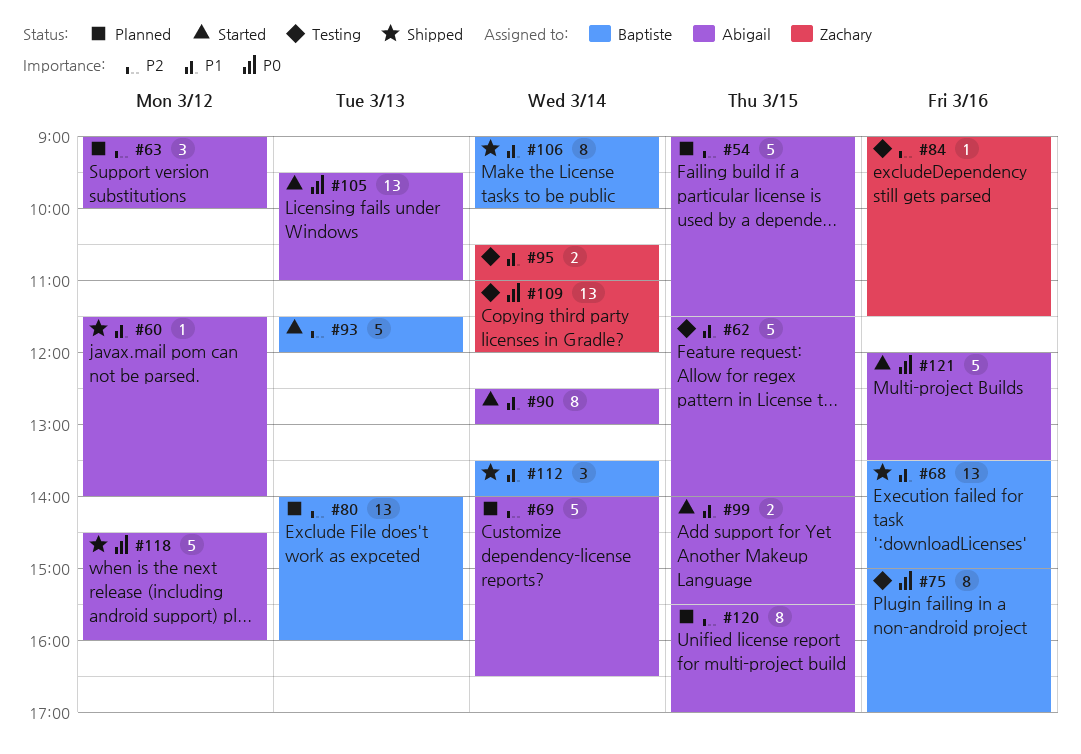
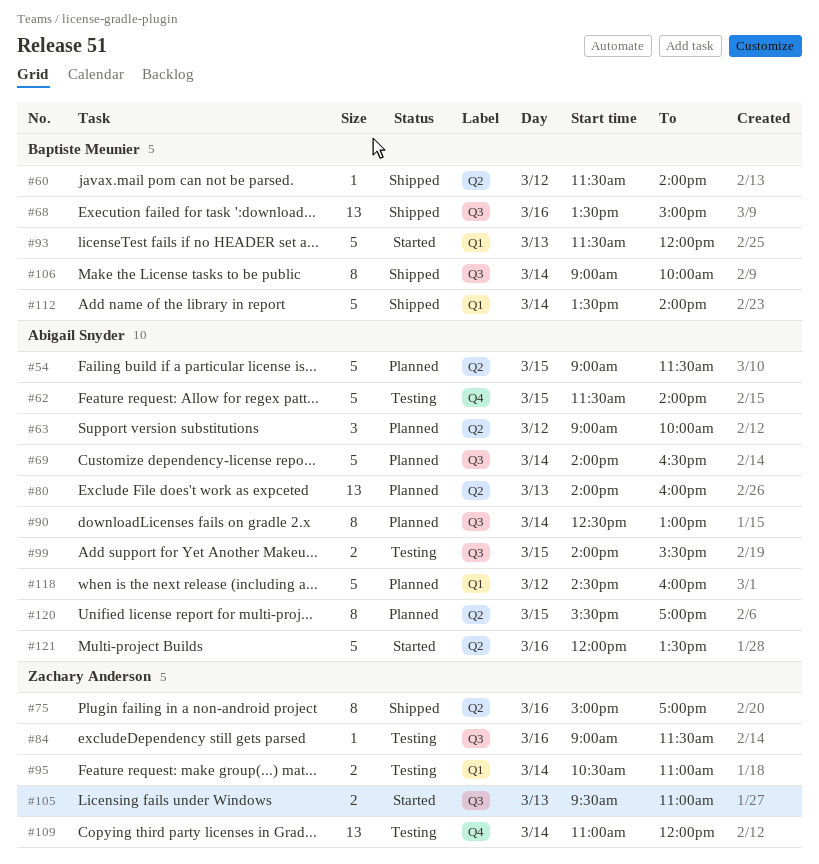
#60, owner: Abigail Snyder -> Baptiste Meunier
#75, status: Testing -> Shipped
#75, owner: Baptiste Meunier -> Zachary Anderson
#80, owner: Baptiste Meunier -> Abigail Snyder
#90, status: Started -> Planned
#99, status: Started -> Testing
#105, owner: Abigail Snyder -> Zachary Anderson
#105, estimate: 13 -> 2
#112, estimate: 3 -> 5
#118, status: Shipped -> Planned

